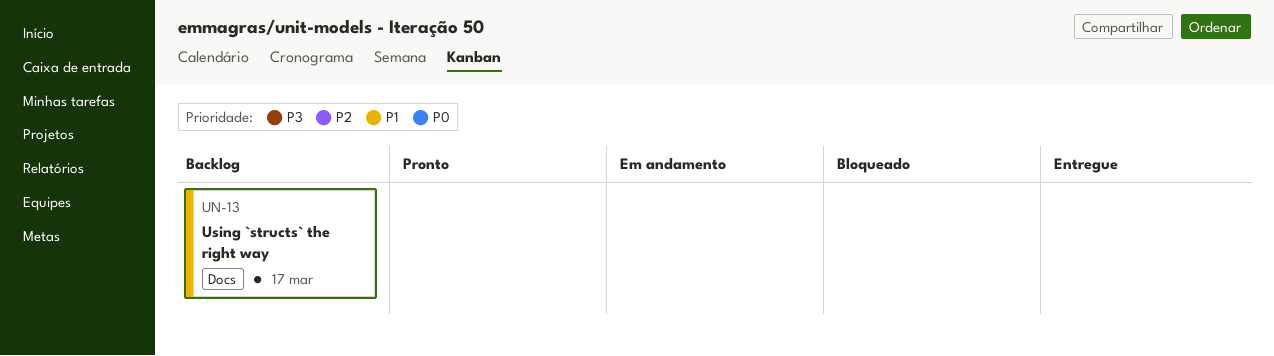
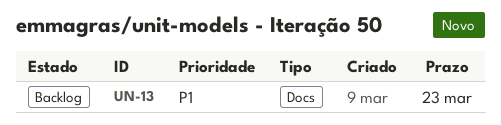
UN-13, due: Mar 17 -> Mar 23

